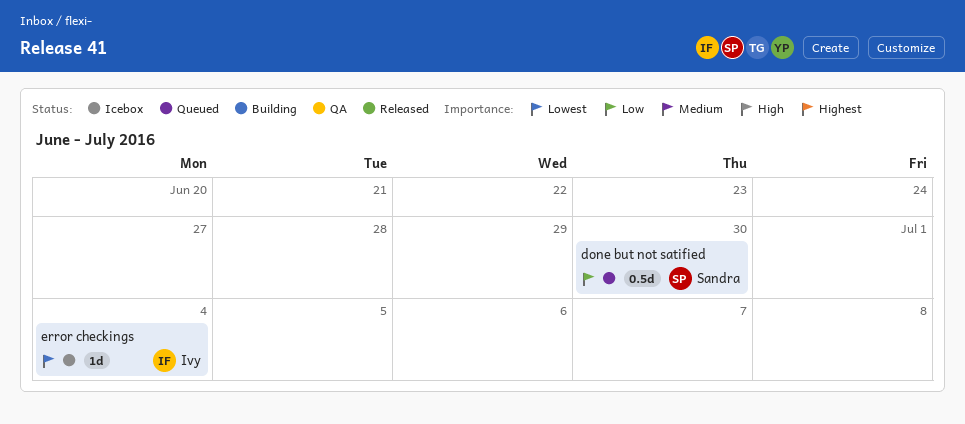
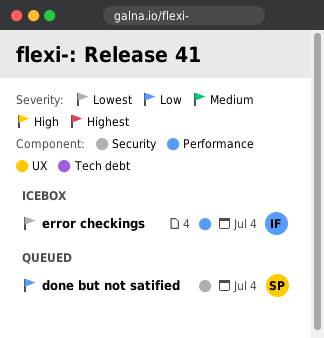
done but not satified, due: Jun 30 -> Jul 4

